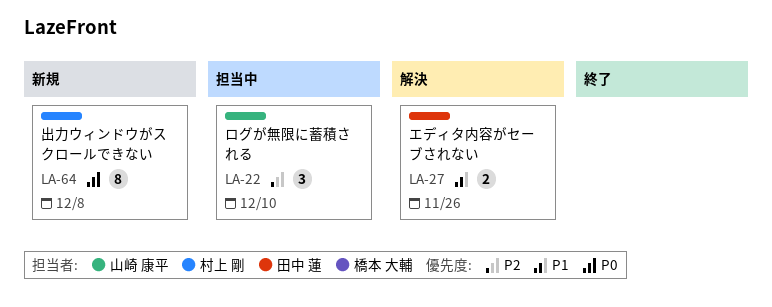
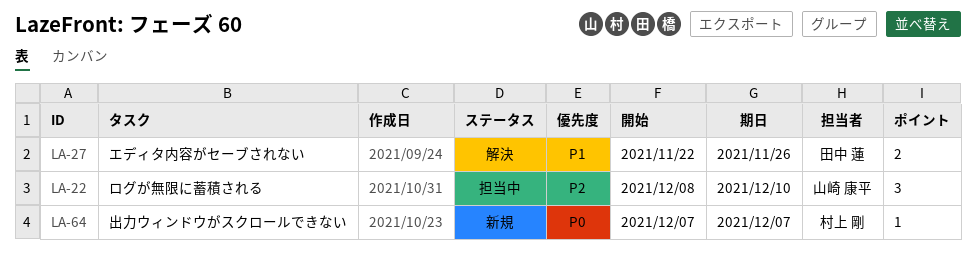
LA-64, estimate: 8 -> 1
LA-64, due: Dec 8 -> Dec 7

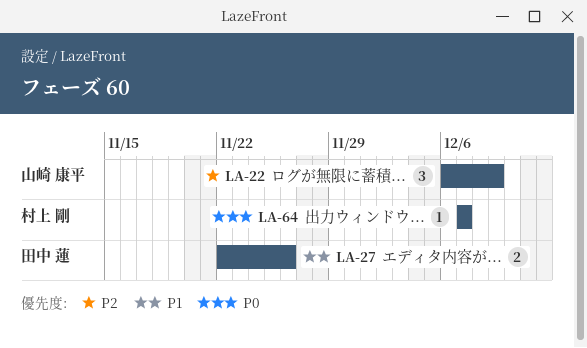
LA-22, start: Dec 8 -> Dec 6
LA-22, due: Dec 10 -> Dec 9

